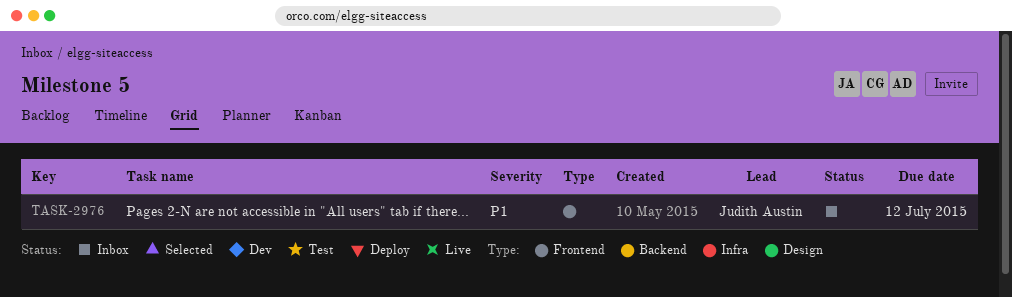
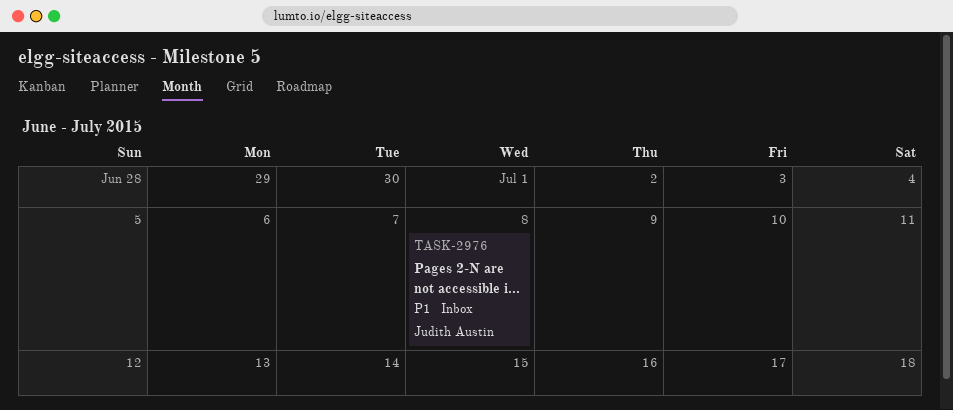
TASK-2976, due: Jul 12 -> Jul 8

